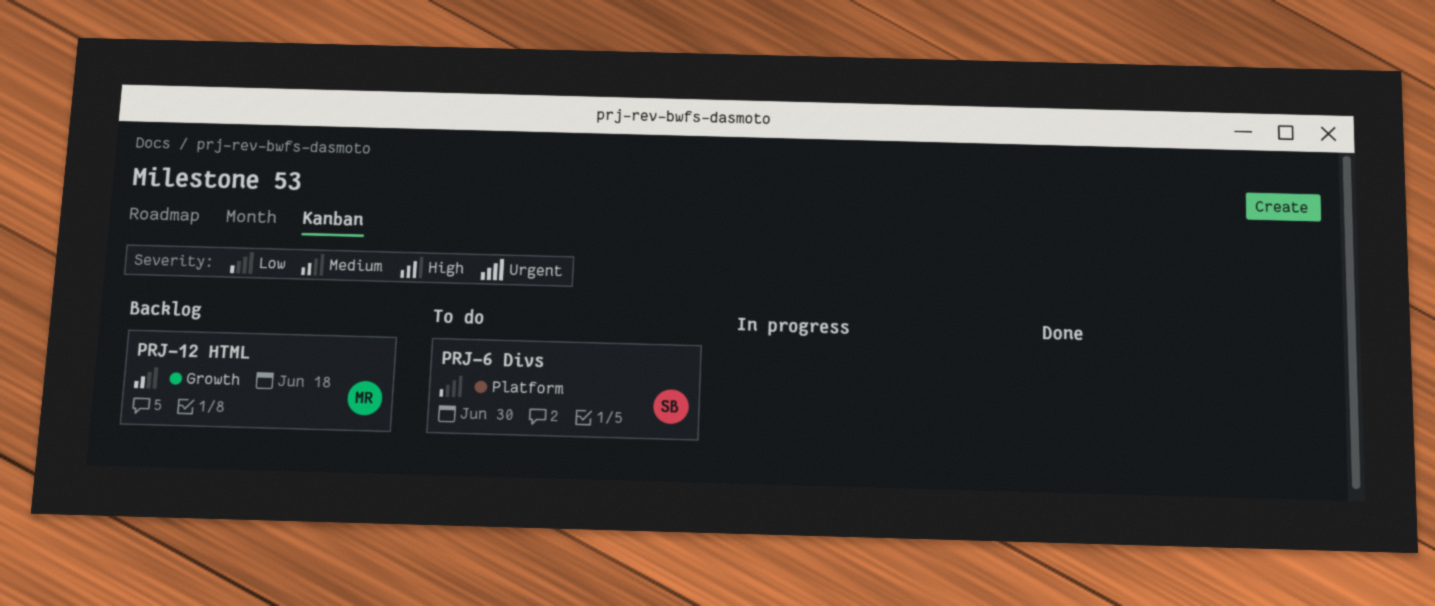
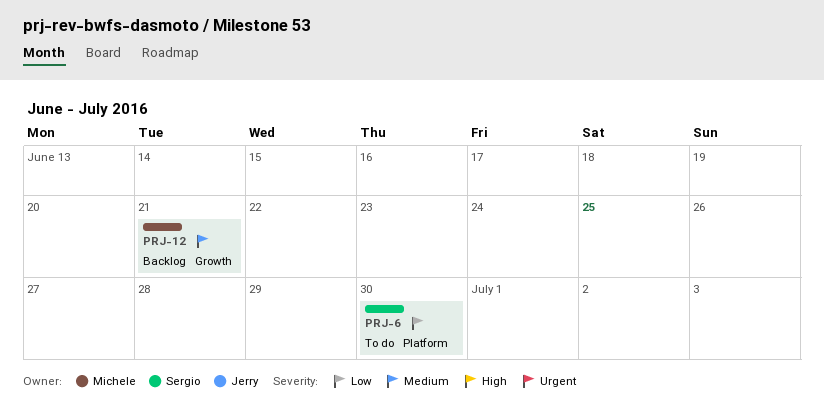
PRJ-12, due: Jun 18 -> Jun 21

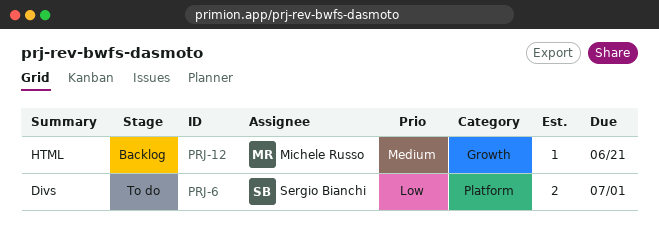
PRJ-6, due: Jun 30 -> Jul 1

